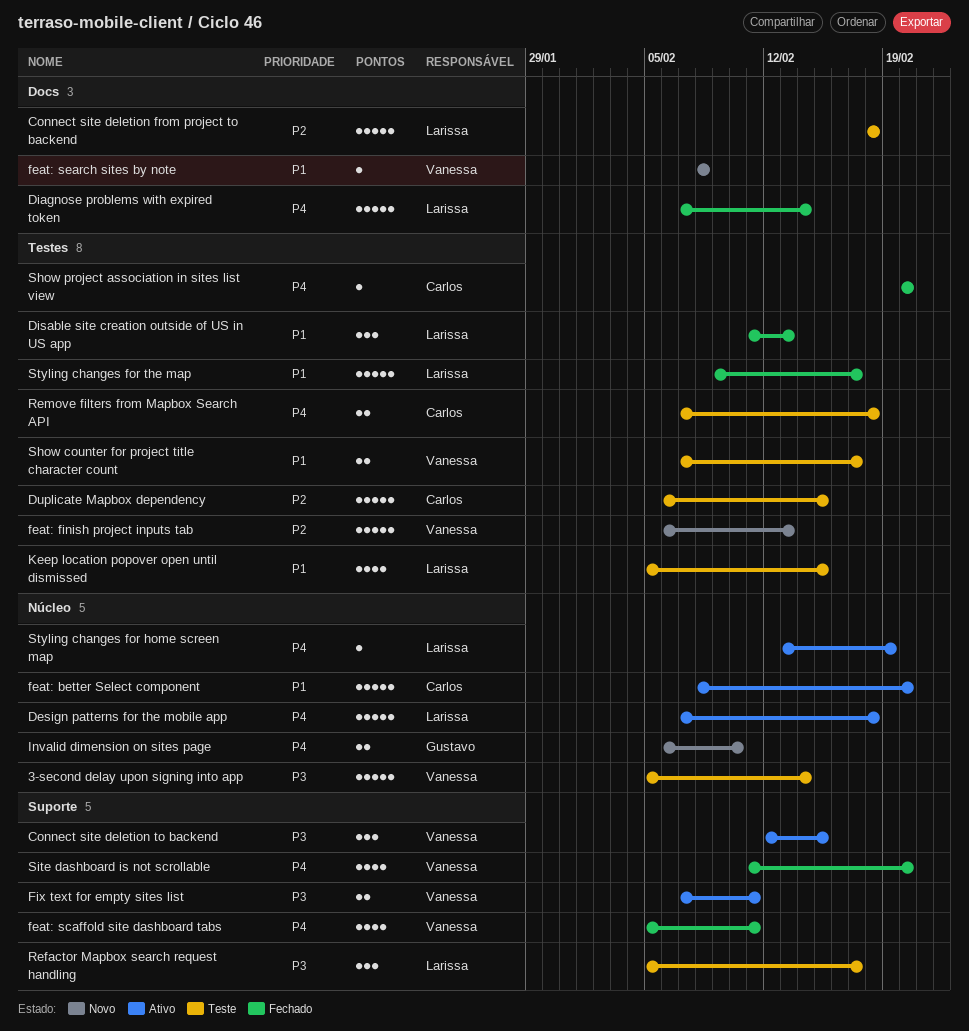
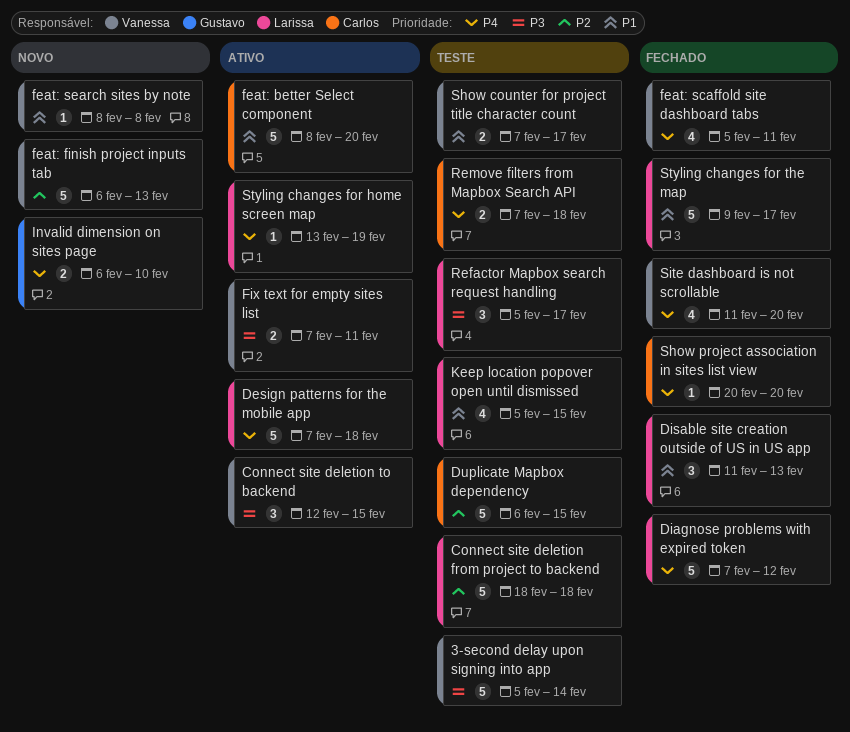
Diagnose problems with expired token, due: Feb 14 -> Feb 12

